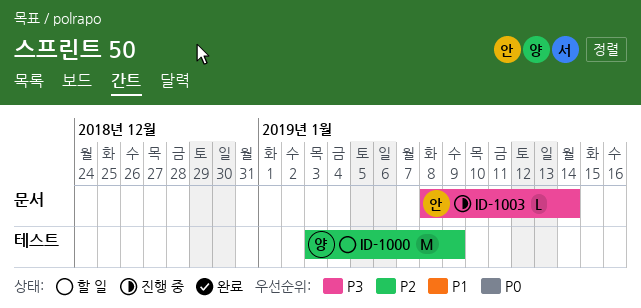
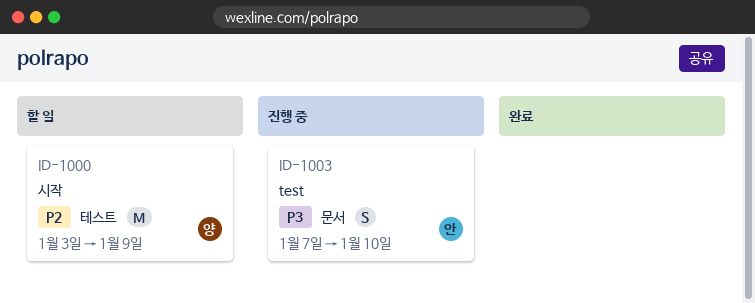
ID-1003, estimate: L -> S
ID-1003, start: Jan 8 -> Jan 7
ID-1003, due: Jan 14 -> Jan 10

